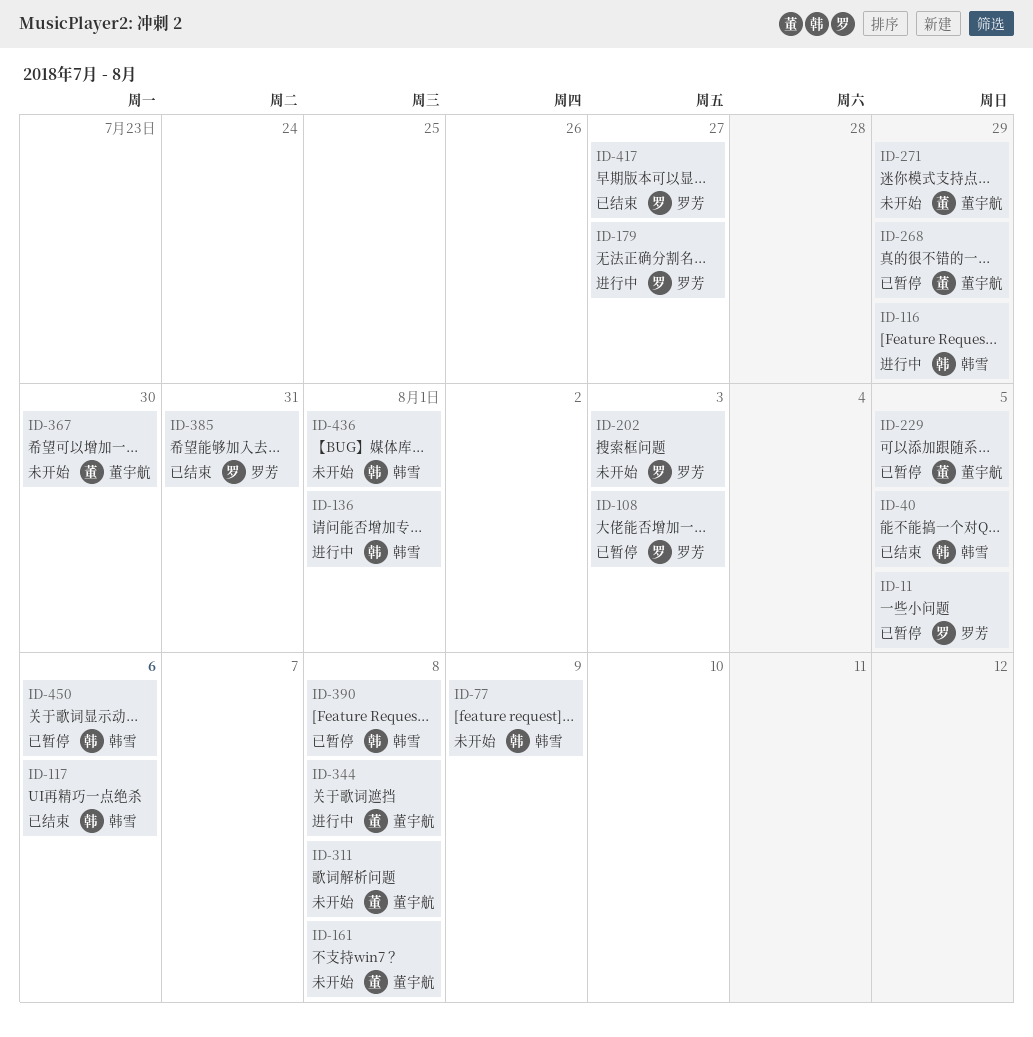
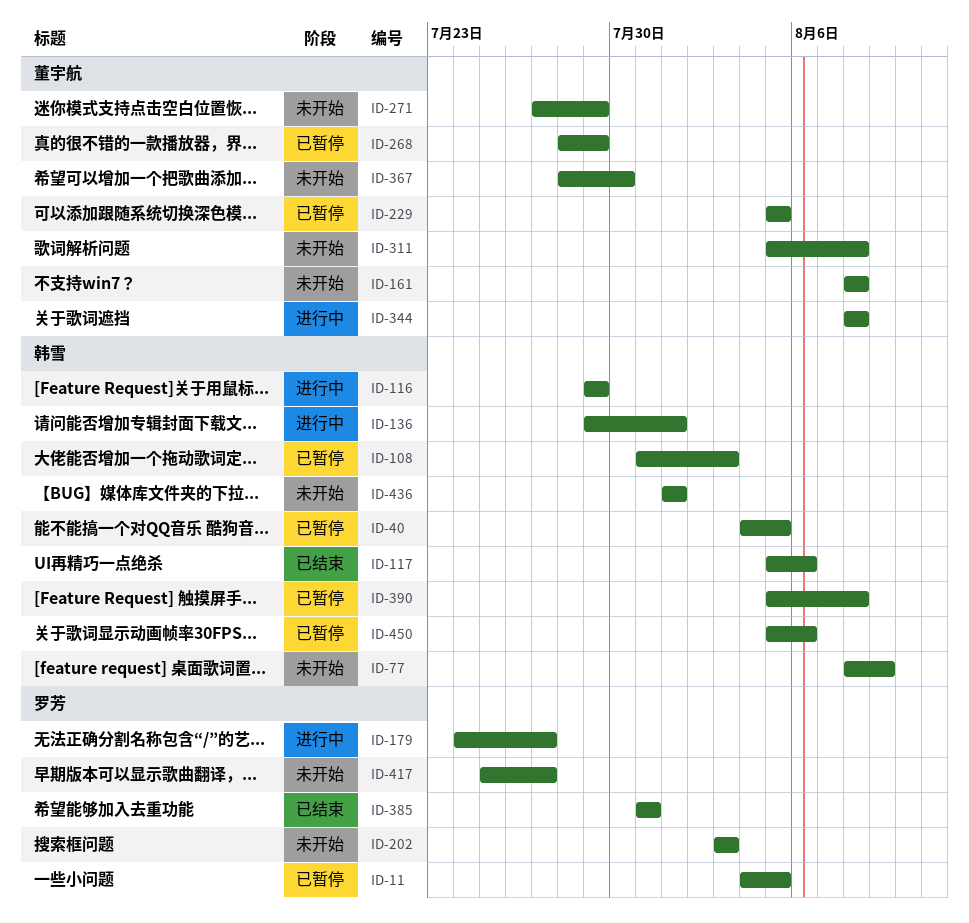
ID-40, status: 已结束 -> 已暂停
ID-108, owner: 罗芳 -> 韩雪
ID-417, status: 已结束 -> 未开始

